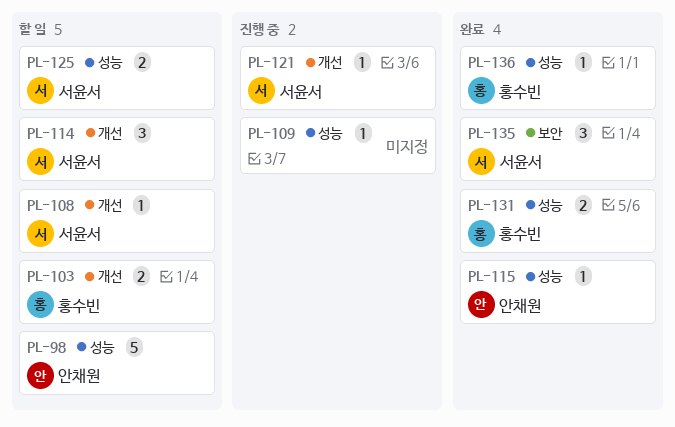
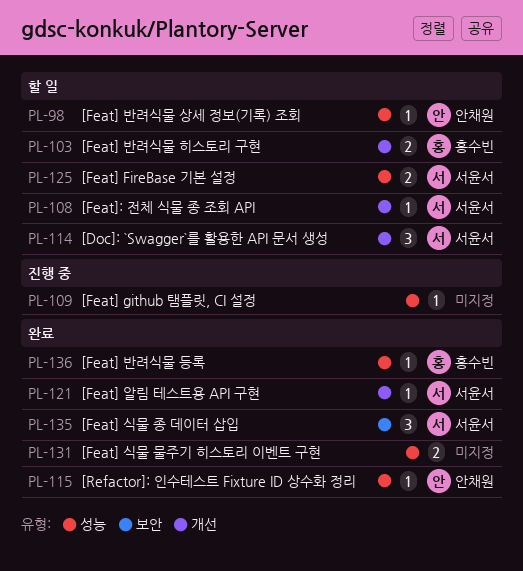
PL-98, estimate: 5 -> 1
PL-121, status: 진행 중 -> 완료
PL-131, owner: 홍수빈 -> none

